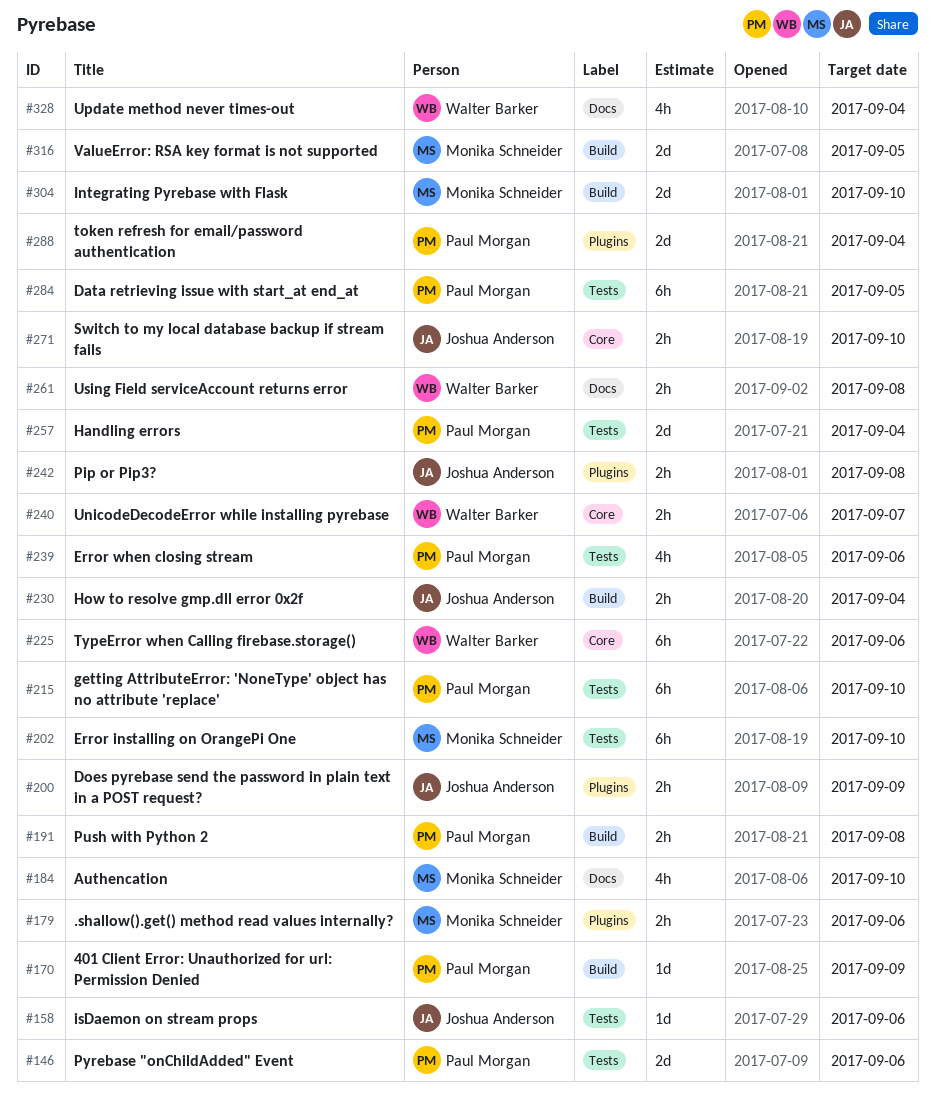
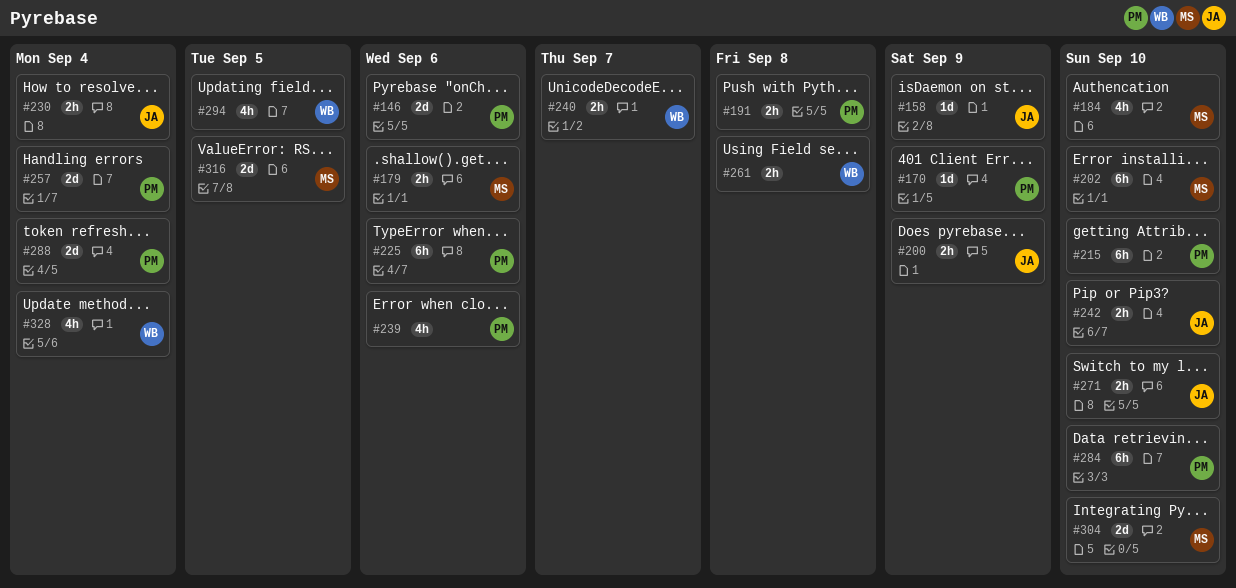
#158, due: Sep 6 -> Sep 9
#225, owner: Walter Barker -> Paul Morgan
#242, due: Sep 8 -> Sep 10
#284, due: Sep 5 -> Sep 10
#294: none -> present

